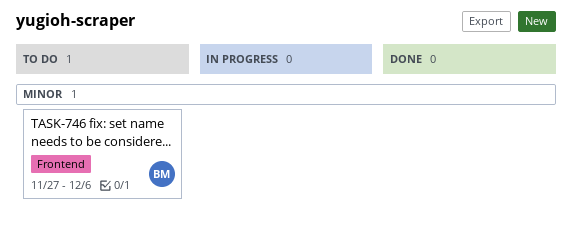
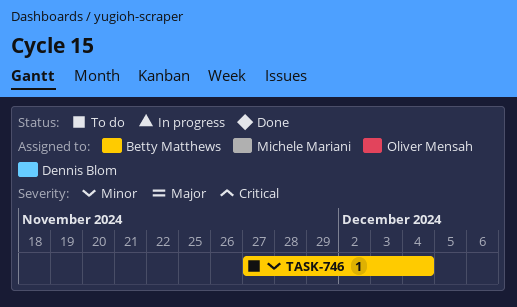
TASK-746, due: Dec 6 -> Dec 4

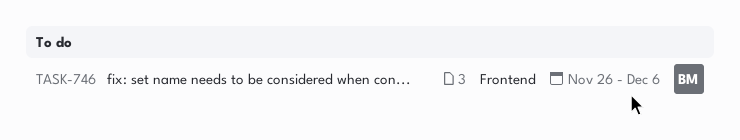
TASK-746, start: Nov 27 -> Nov 26
TASK-746, due: Dec 4 -> Dec 6

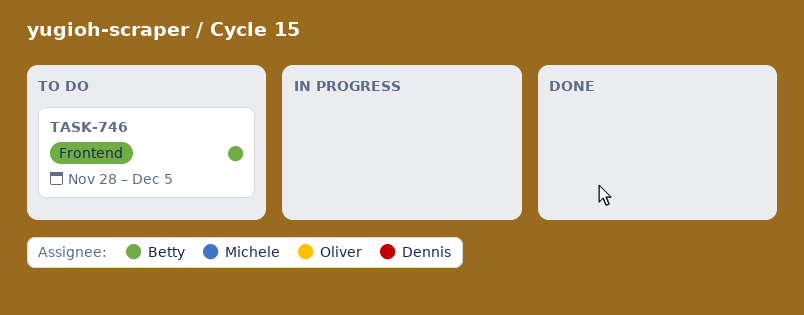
TASK-746, start: Nov 26 -> Nov 28
TASK-746, due: Dec 6 -> Dec 5

